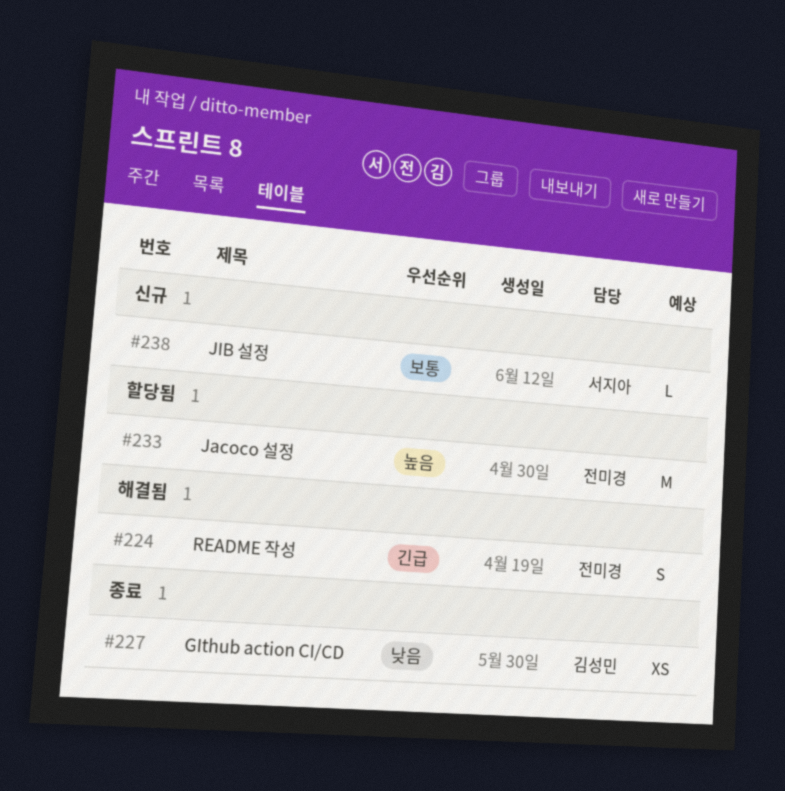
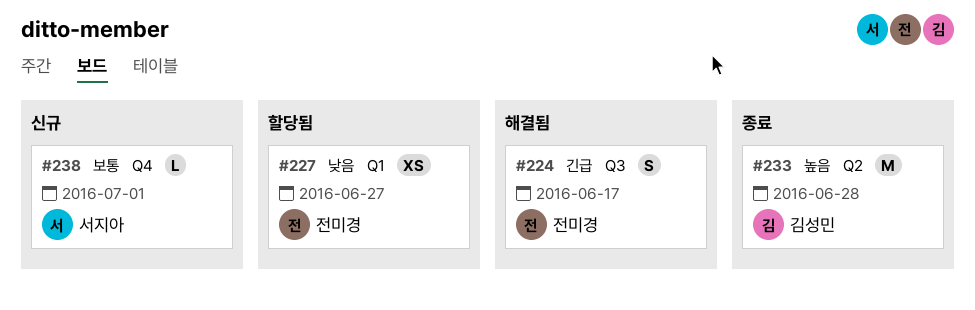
#227, status: 종료 -> 할당됨
#227, owner: 김성민 -> 전미경
#233, status: 할당됨 -> 종료
#233, owner: 전미경 -> 김성민

